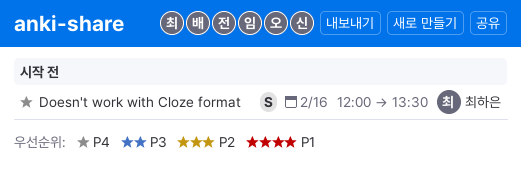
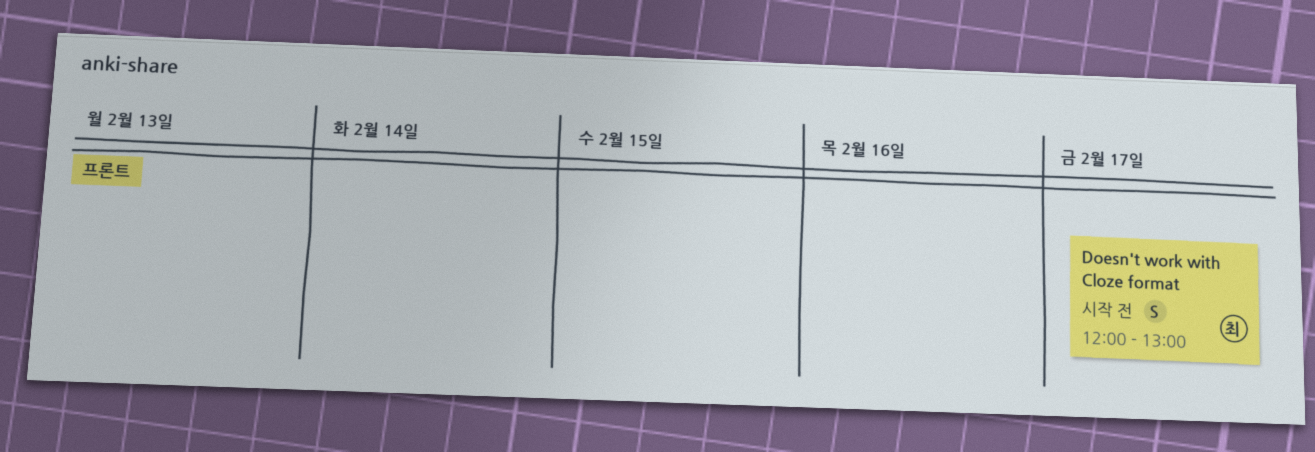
Doesn't work with Cloze format, day: Feb 16 -> Feb 17
Doesn't work with Cloze format, ends: 13:30 -> 13:00

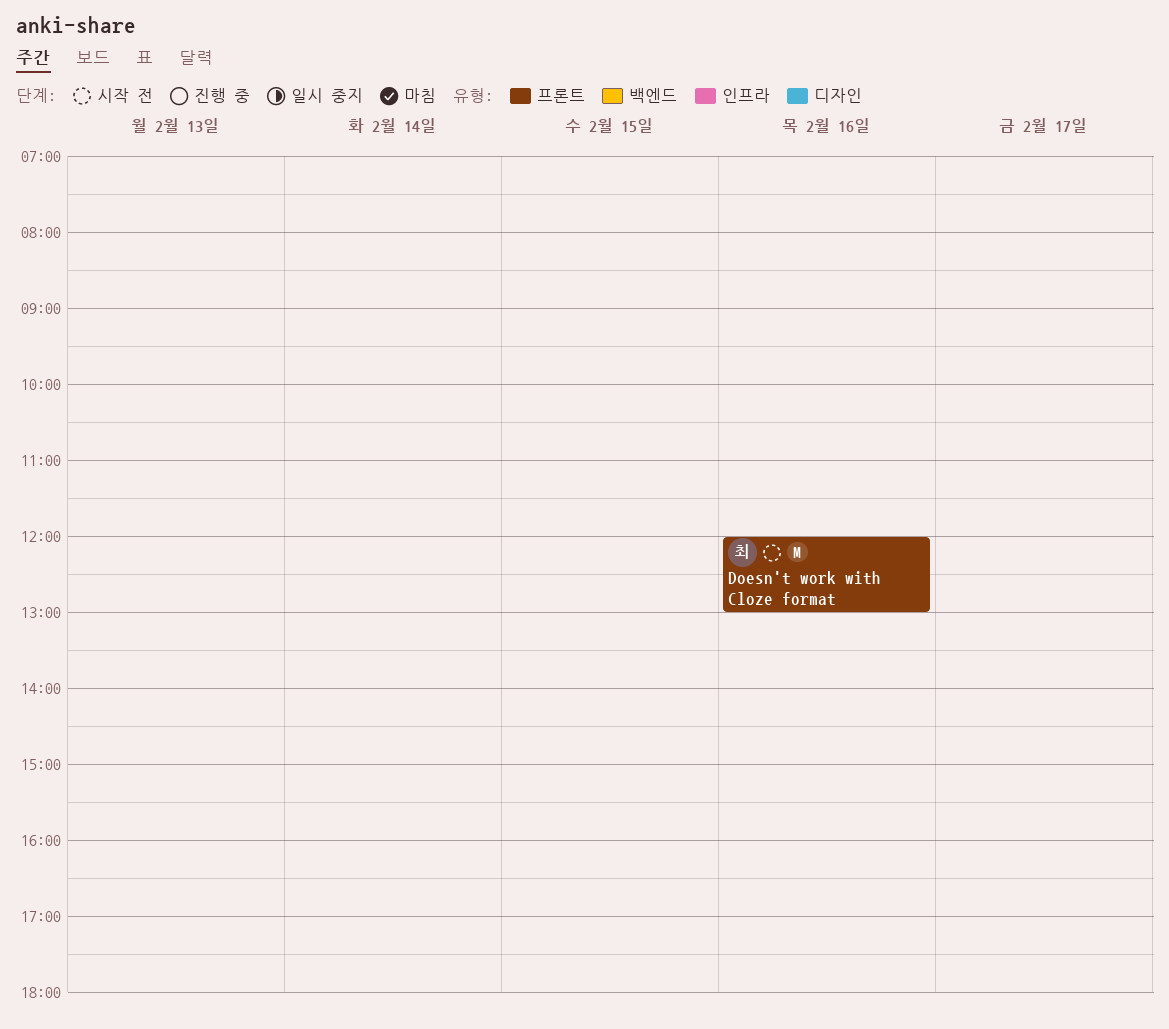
Doesn't work with Cloze format, estimate: S -> M
Doesn't work with Cloze format, day: Feb 17 -> Feb 16

